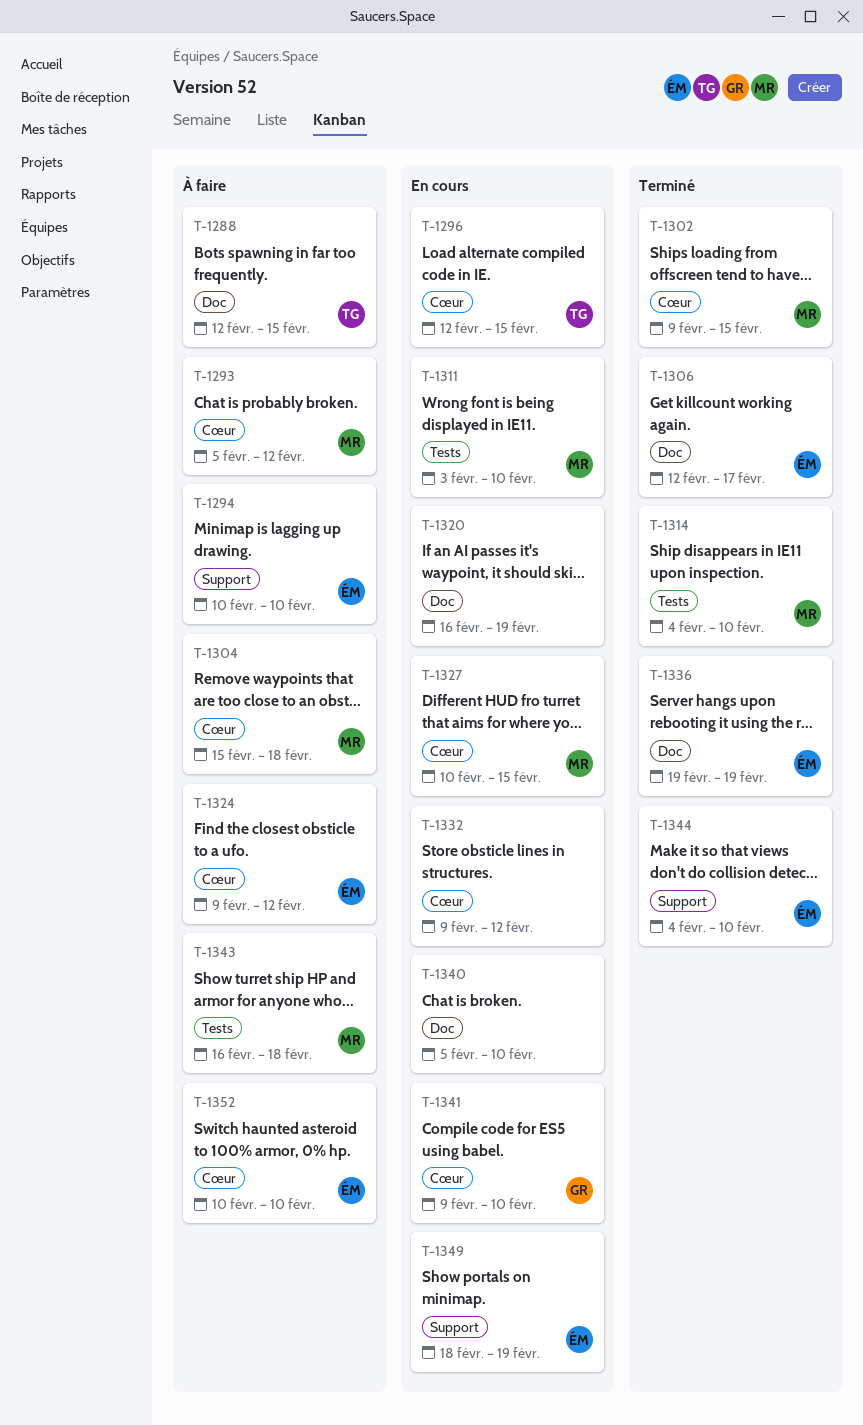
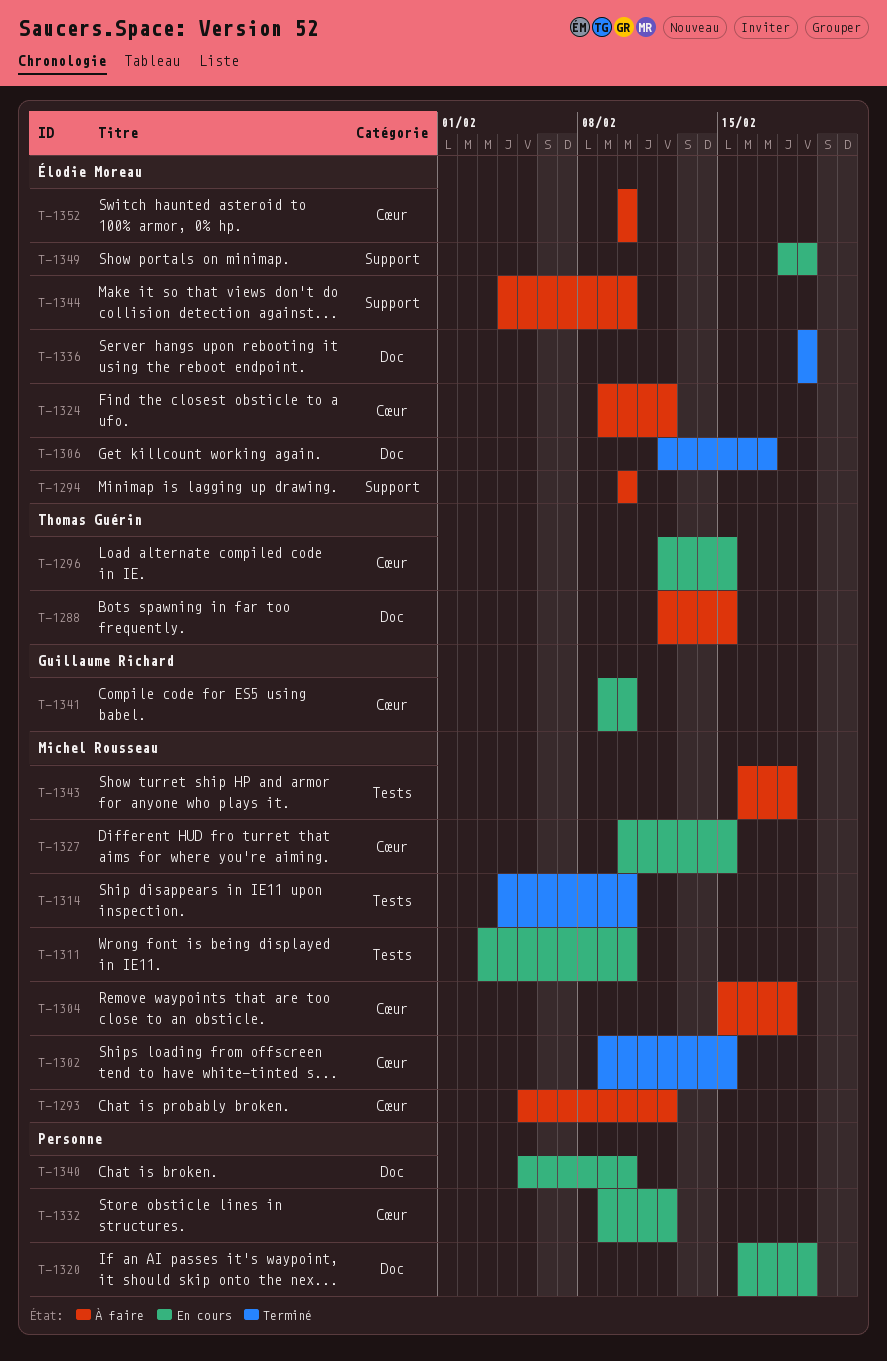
T-1344, status: Terminé -> À faire

